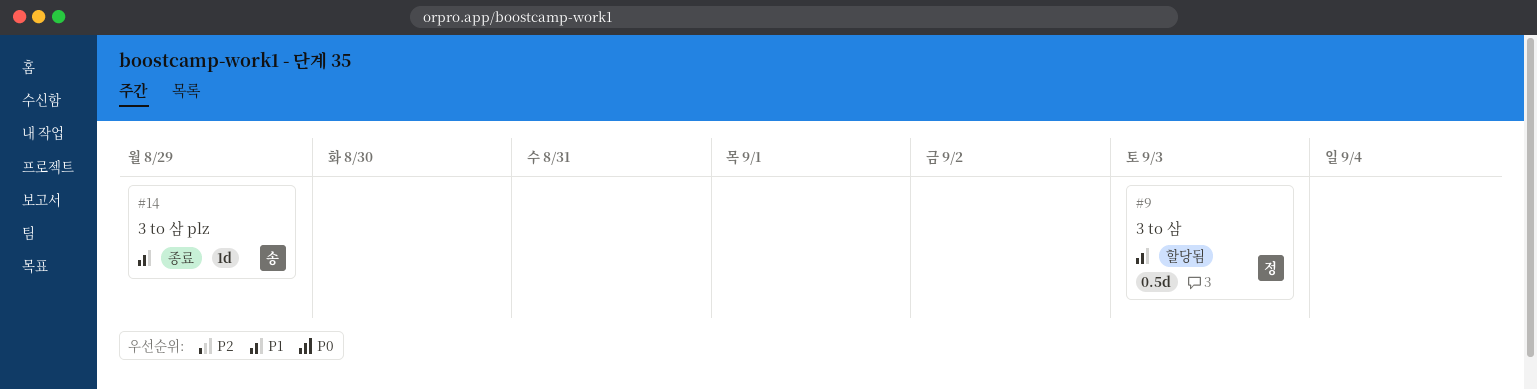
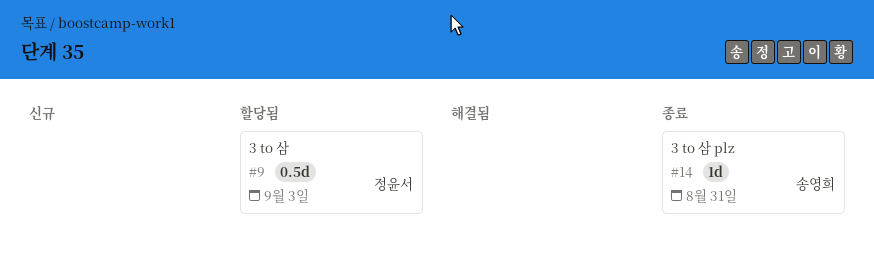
#14, due: Aug 29 -> Aug 31

